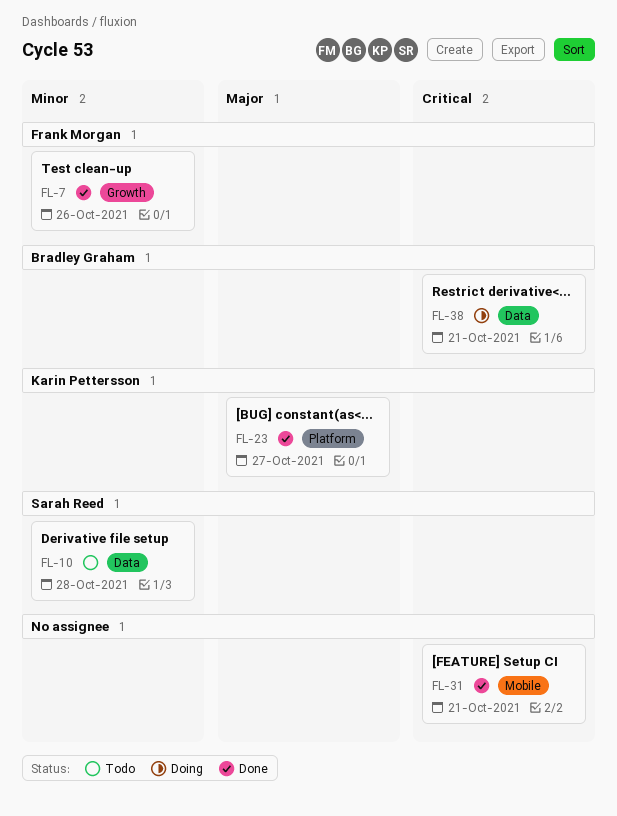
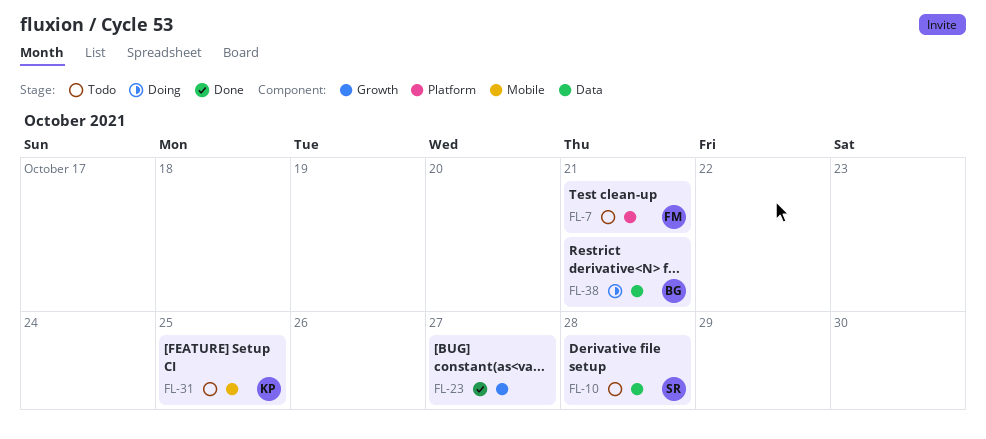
FL-7, status: Done -> Todo
FL-7, label: Growth -> Platform
FL-7, due: Oct 26 -> Oct 21
FL-23, owner: Karin Pettersson -> none
FL-23, label: Platform -> Growth
FL-31, status: Done -> Todo
FL-31, owner: none -> Karin Pettersson
FL-31, due: Oct 21 -> Oct 25

